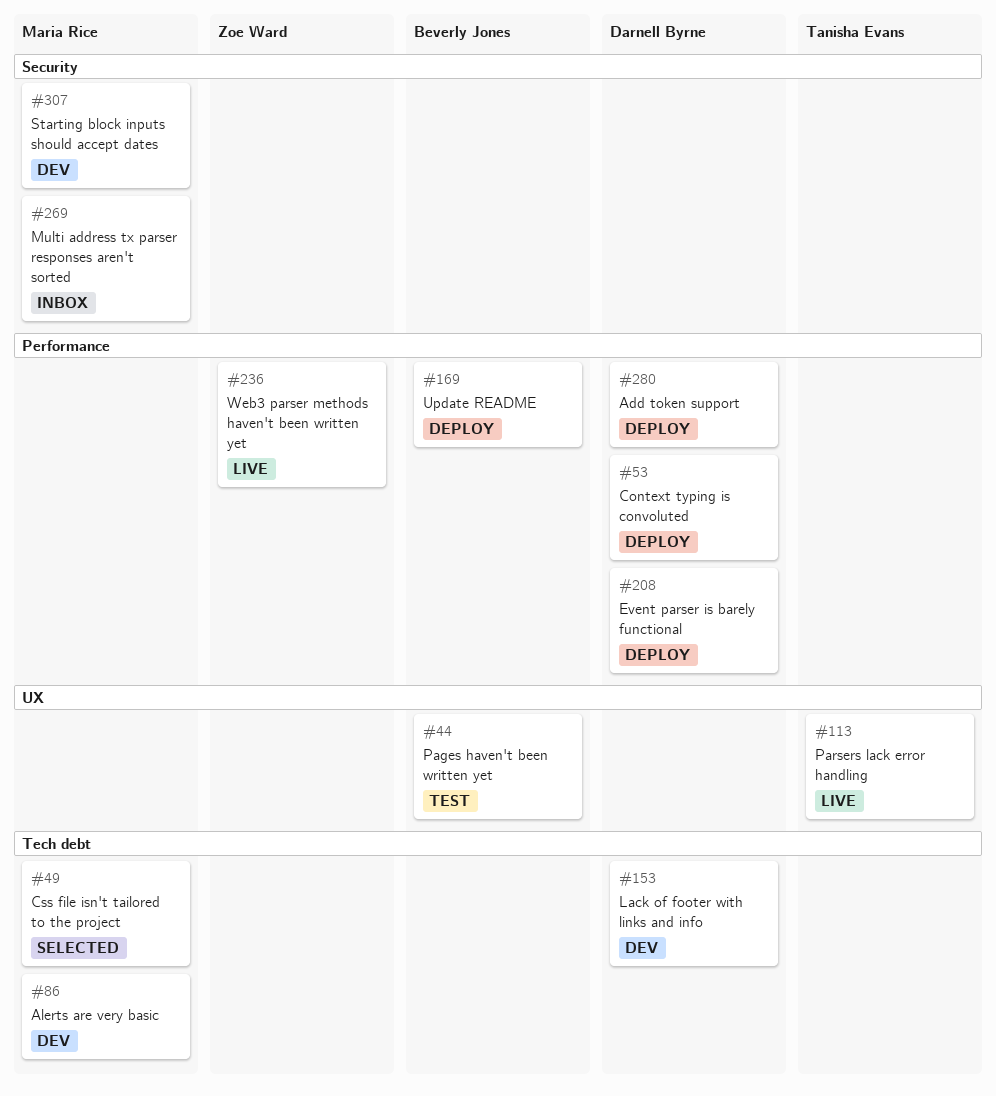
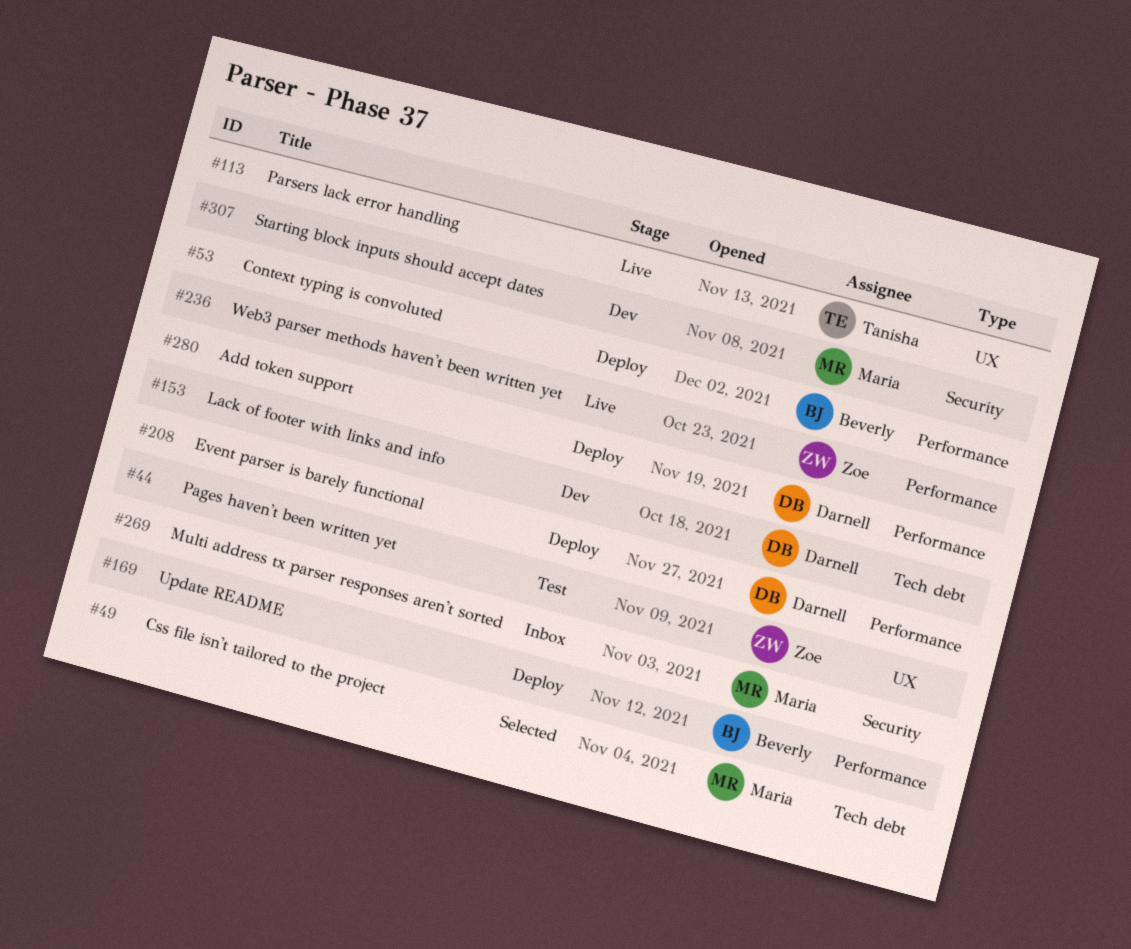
#44, owner: Beverly Jones -> Zoe Ward
#53, owner: Darnell Byrne -> Beverly Jones
#86: present -> none

